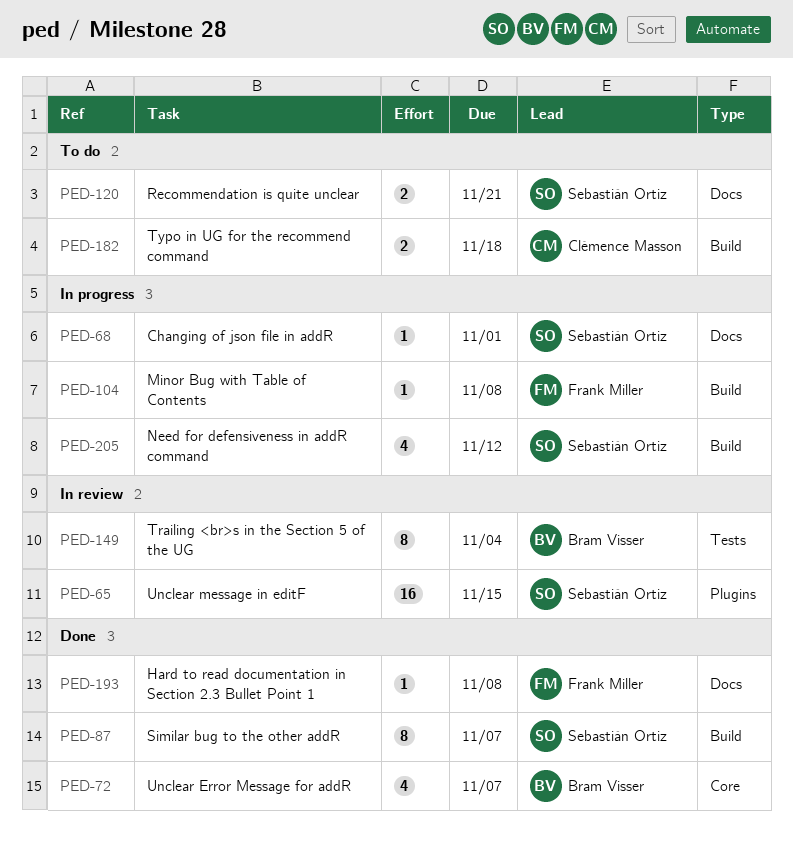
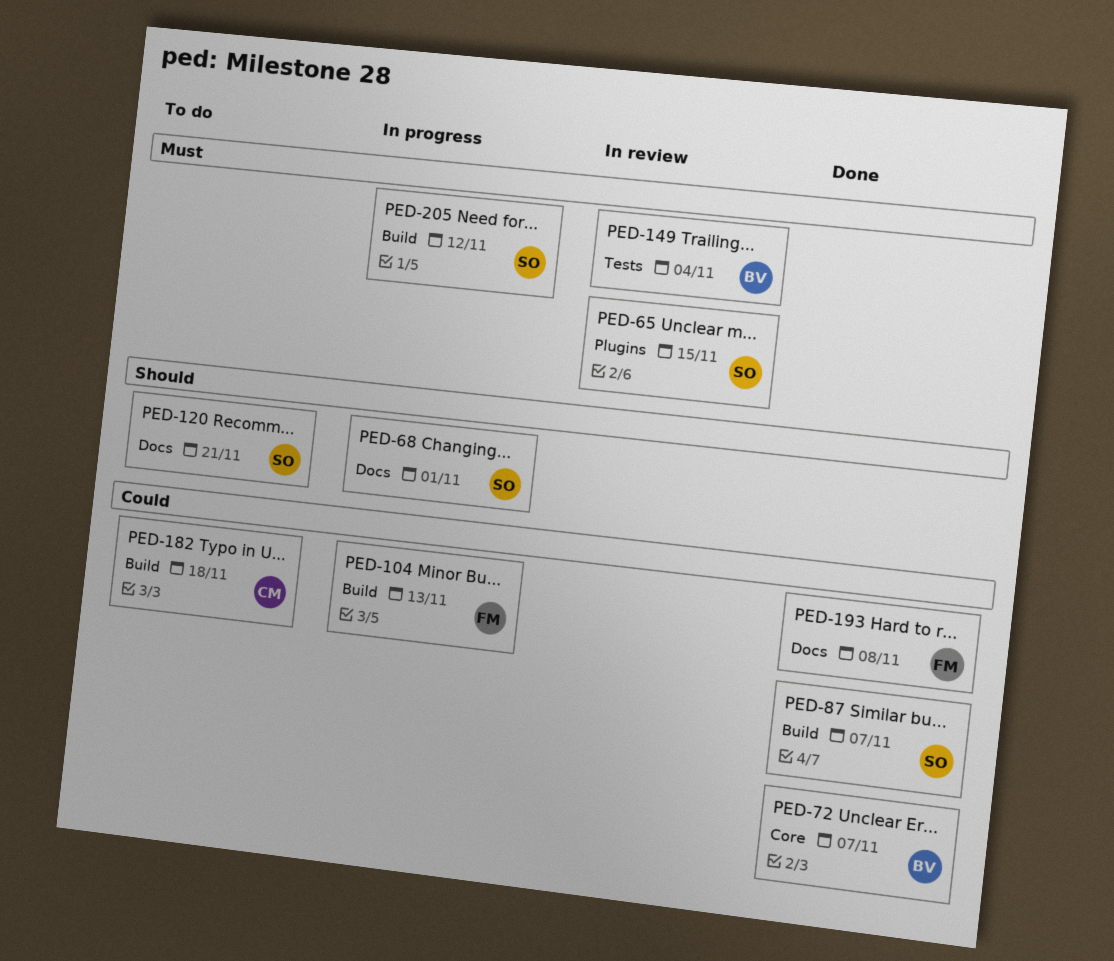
PED-104, due: Nov 8 -> Nov 13

